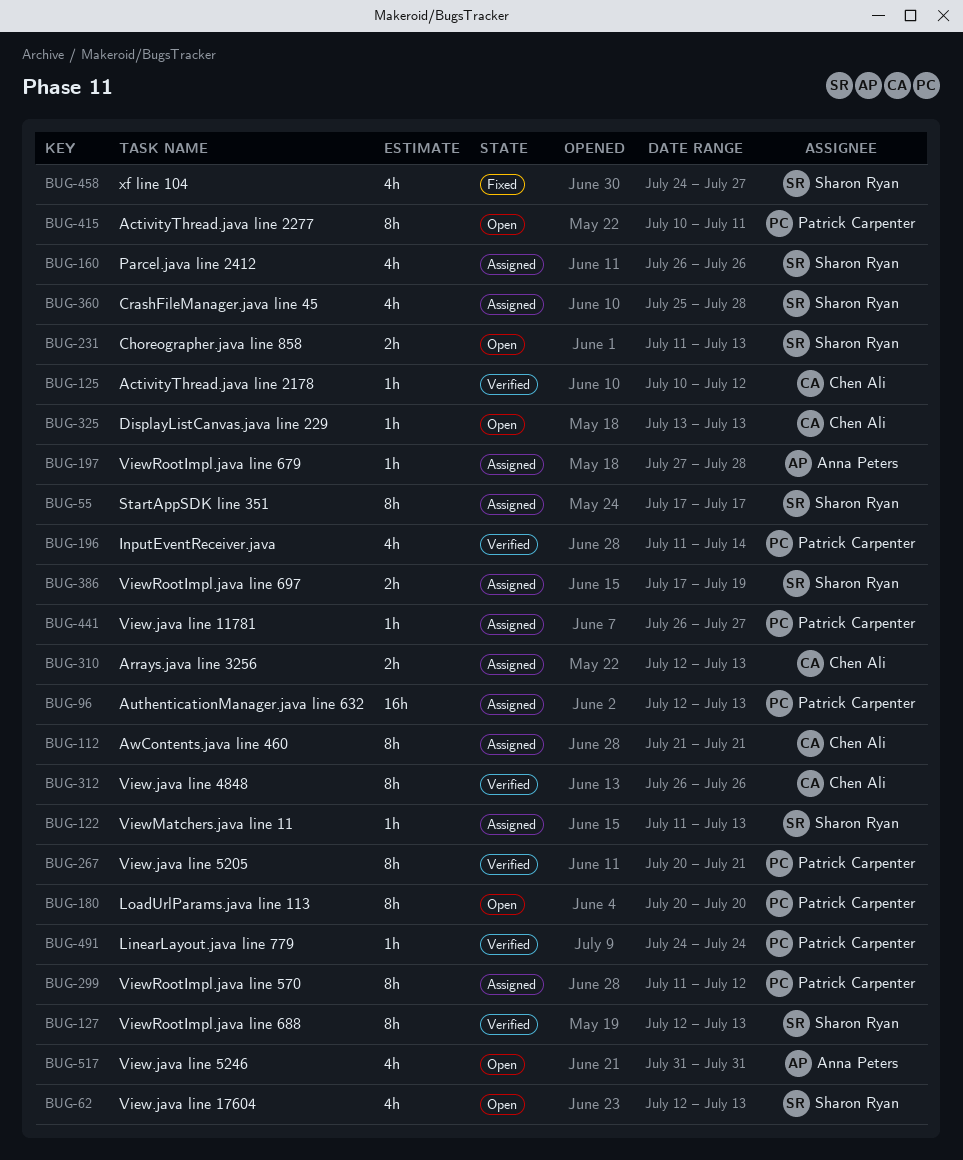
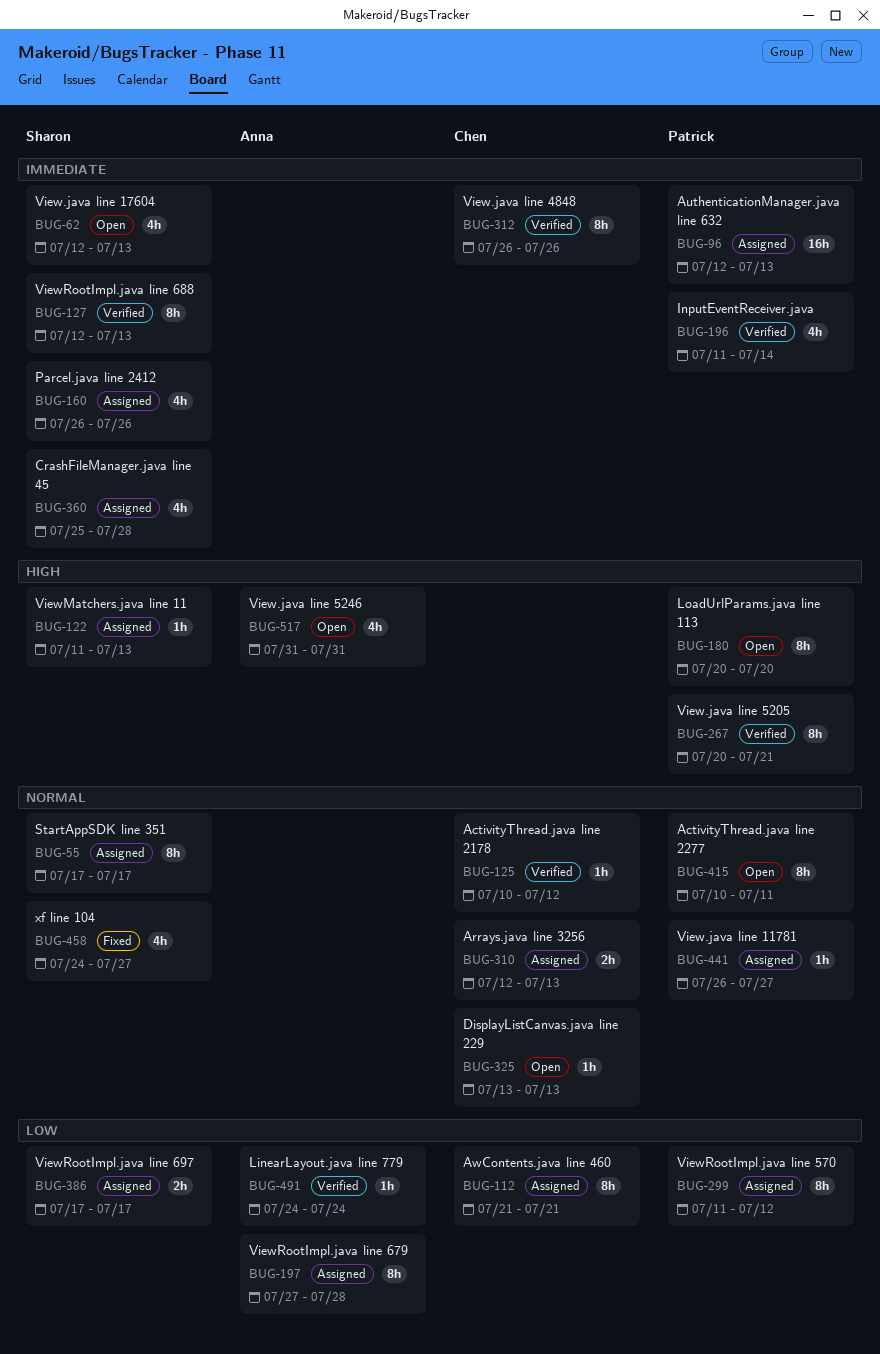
BUG-197, estimate: 1h -> 8h
BUG-231: present -> none
BUG-386, due: Jul 19 -> Jul 17
BUG-491, owner: Patrick Carpenter -> Anna Peters

